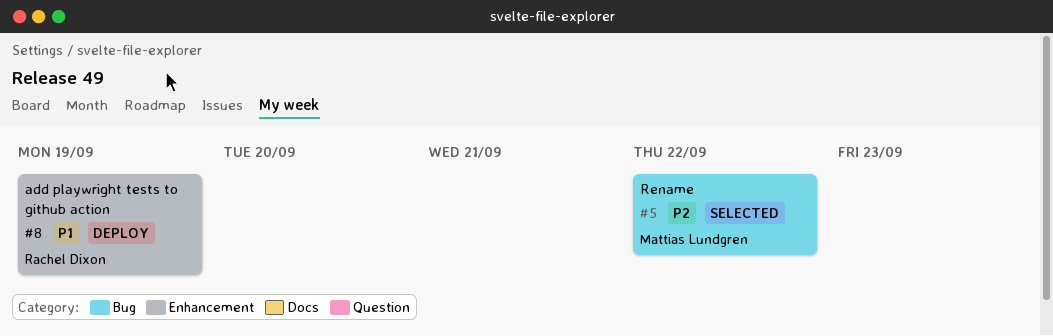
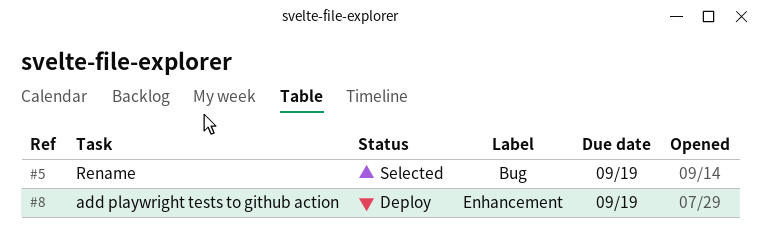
#5, due: Sep 22 -> Sep 19

